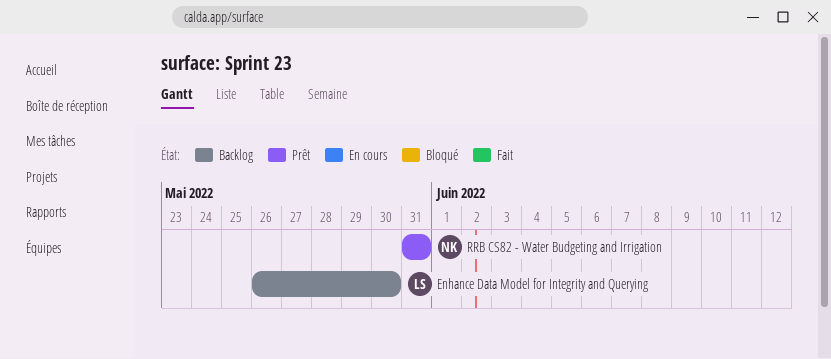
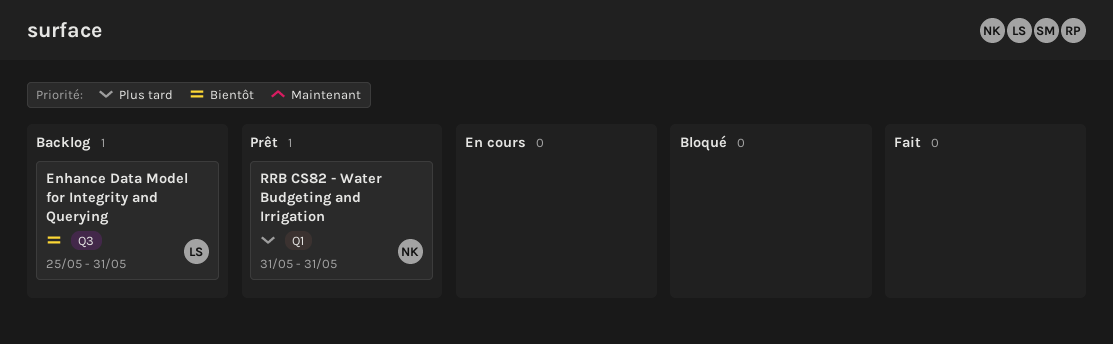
Enhance Data Model for Integrity and Querying, start: May 26 -> May 25
Enhance Data Model for Integrity and Querying, due: May 30 -> May 31

